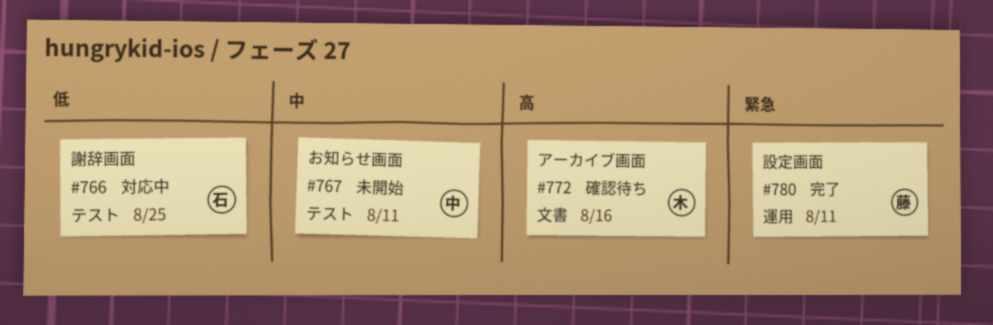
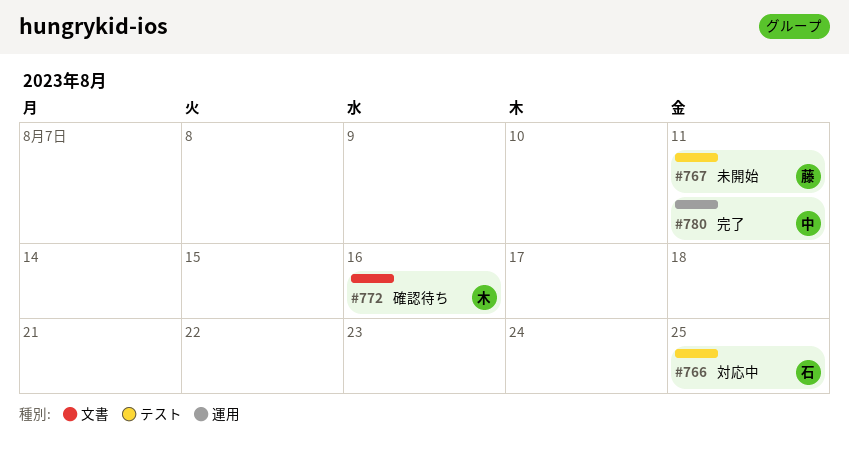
#767, owner: 中 -> 藤
#780, owner: 藤 -> 中

